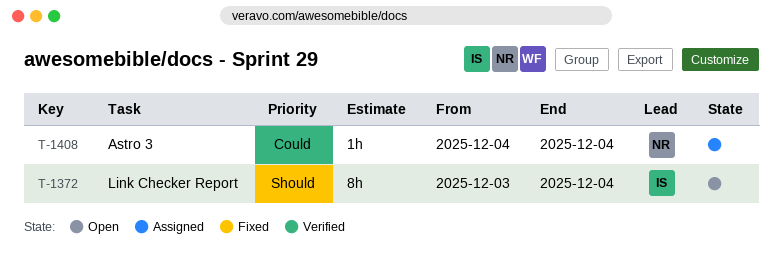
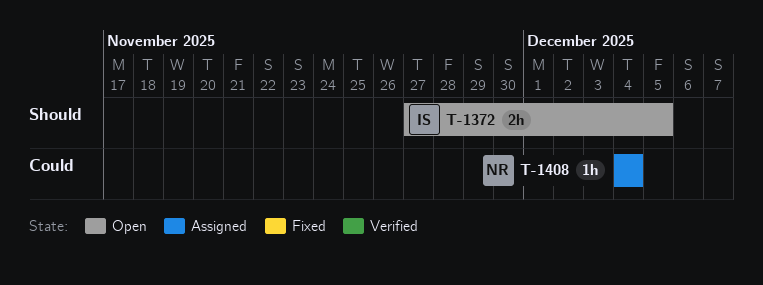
T-1372, estimate: 8h -> 2h
T-1372, start: Dec 3 -> Nov 27
T-1372, due: Dec 4 -> Dec 5

